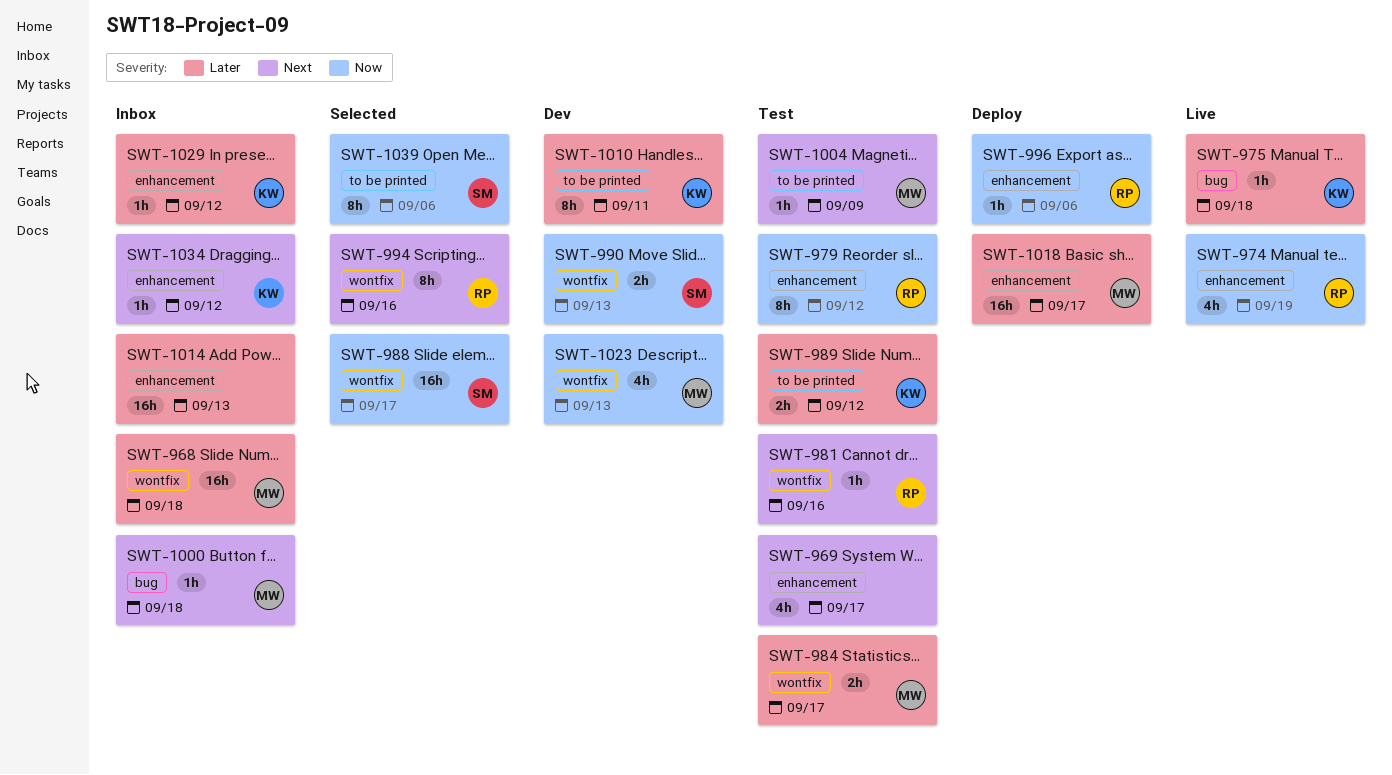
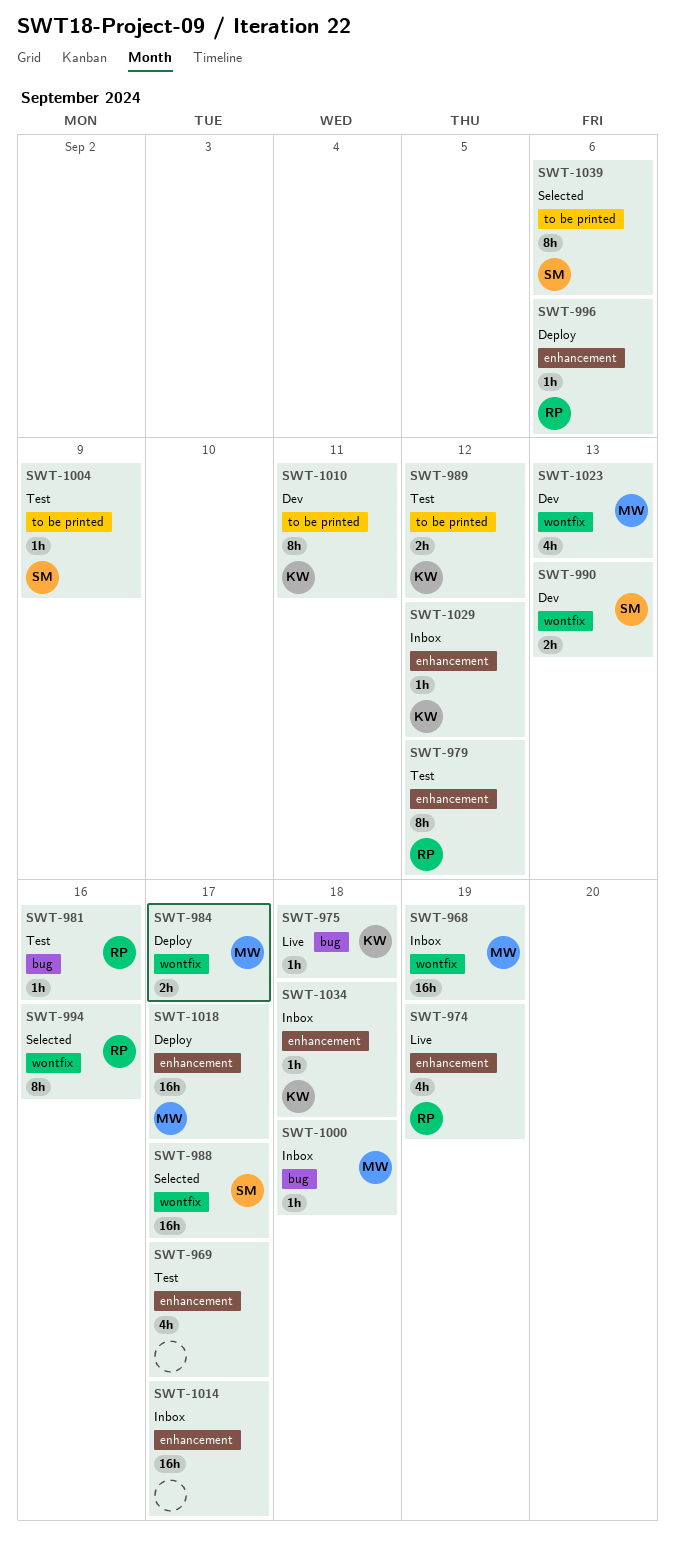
SWT-968, due: Sep 18 -> Sep 19
SWT-981, label: wontfix -> bug
SWT-984, status: Test -> Deploy
SWT-1004, owner: MW -> SM
SWT-1014, due: Sep 13 -> Sep 17
SWT-1034, due: Sep 12 -> Sep 18

